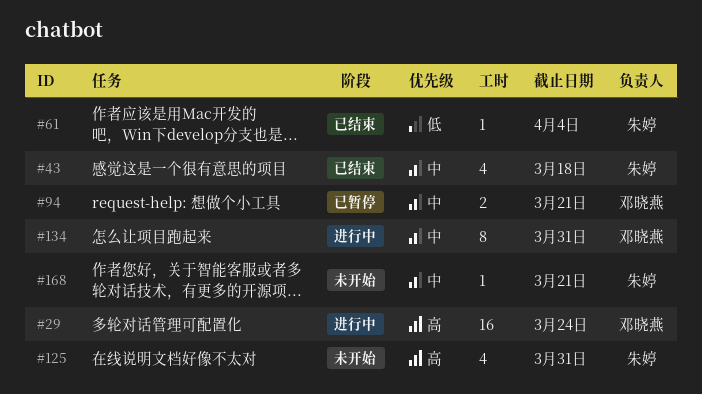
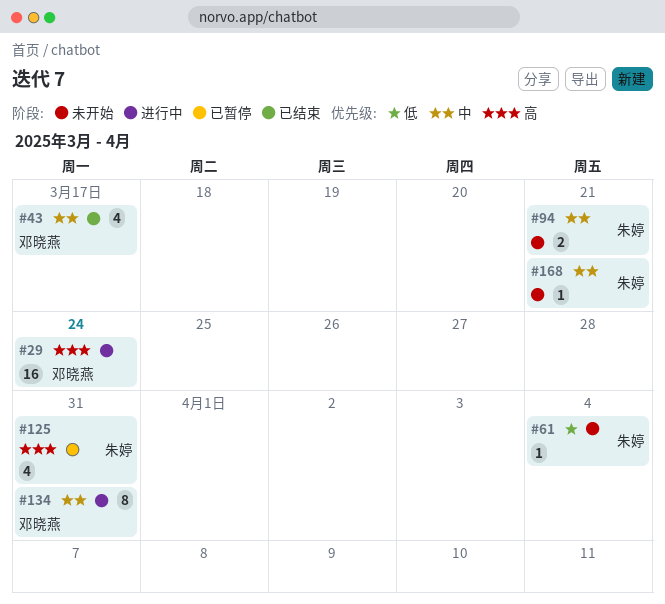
#43, owner: 朱婷 -> 邓晓燕
#43, due: Mar 18 -> Mar 17
#61, status: 已结束 -> 未开始
#94, status: 已暂停 -> 未开始
#94, owner: 邓晓燕 -> 朱婷
#125, status: 未开始 -> 已暂停

